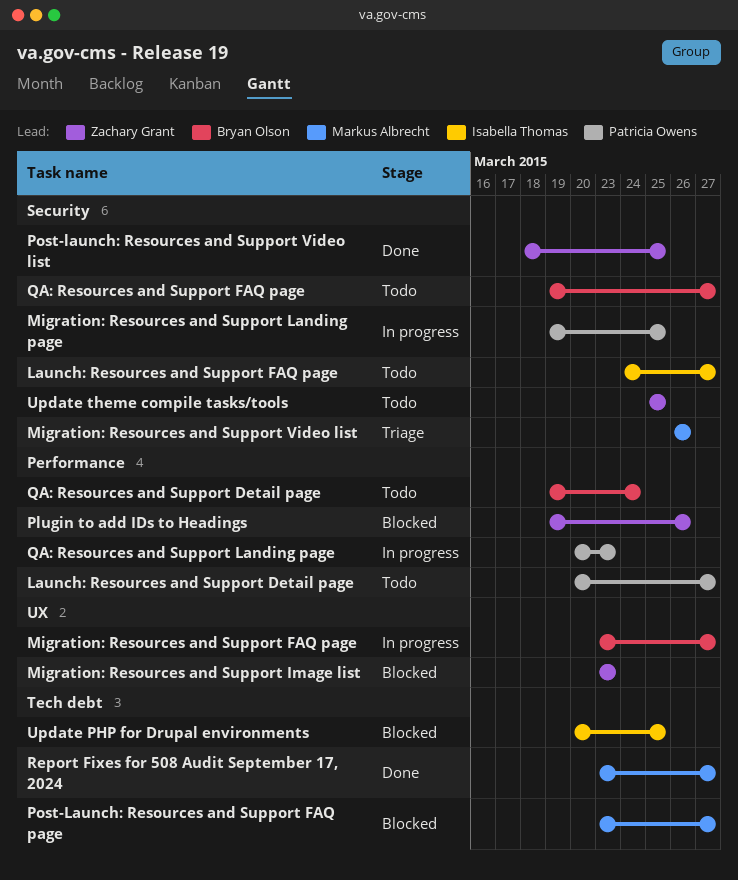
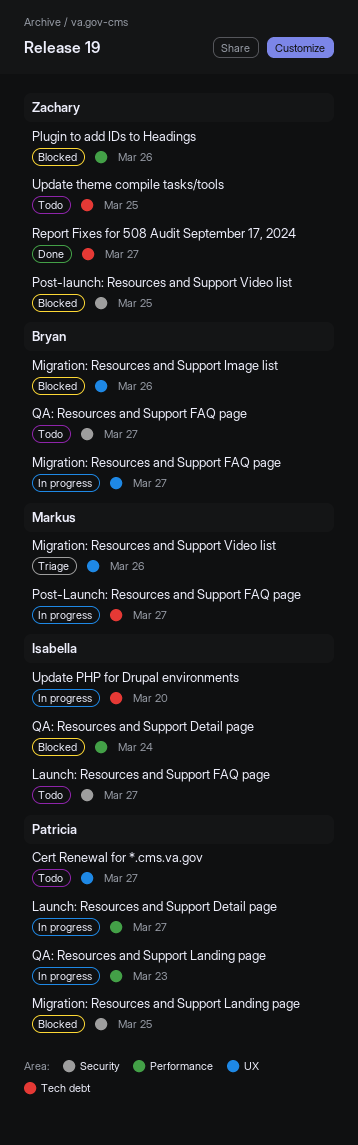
Cert Renewal for *.cms.va.gov: none -> present
Launch: Resources and Support Detail page, status: Todo -> In progress
Migration: Resources and Support Image list, owner: Zachary Grant -> Bryan Olson
Migration: Resources and Support Image list, due: Mar 23 -> Mar 26
Migration: Resources and Support Landing page, status: In progress -> Blocked
Migration: Resources and Support Video list, label: Security -> UX
Post-Launch: Resources and Support FAQ page, status: Blocked -> In progress
Post-launch: Resources and Support Video list, status: Done -> Blocked
QA: Resources and Support Detail page, status: Todo -> Blocked
QA: Resources and Support Detail page, owner: Bryan Olson -> Isabella Thomas
Report Fixes for 508 Audit September 17, 2024, owner: Markus Albrecht -> Zachary Grant
Update PHP for Drupal environments, status: Blocked -> In progress
Update PHP for Drupal environments, due: Mar 25 -> Mar 20
Update theme compile tasks/tools, label: Security -> Tech debt

